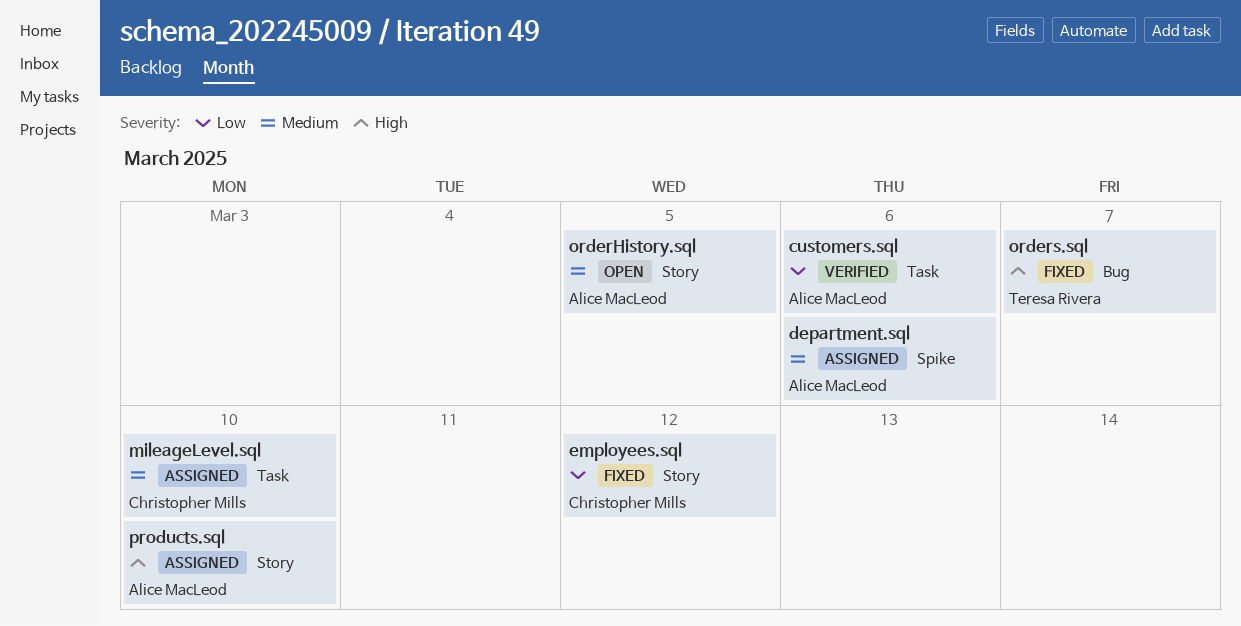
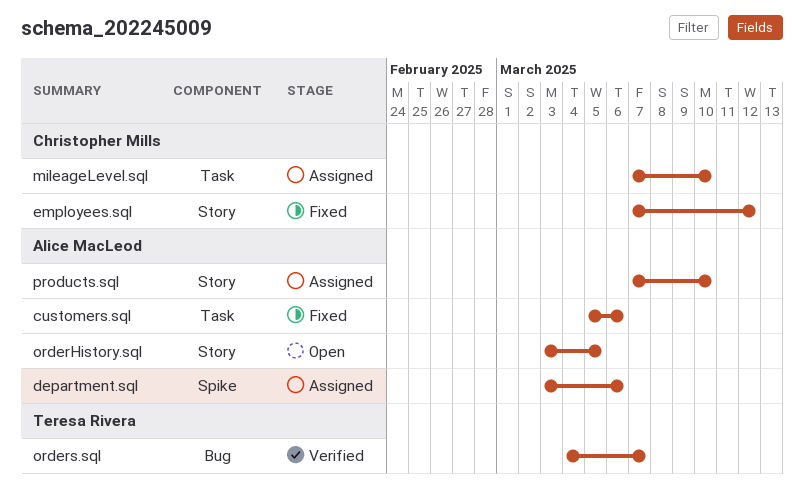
customers.sql, status: Verified -> Fixed
orders.sql, status: Fixed -> Verified

